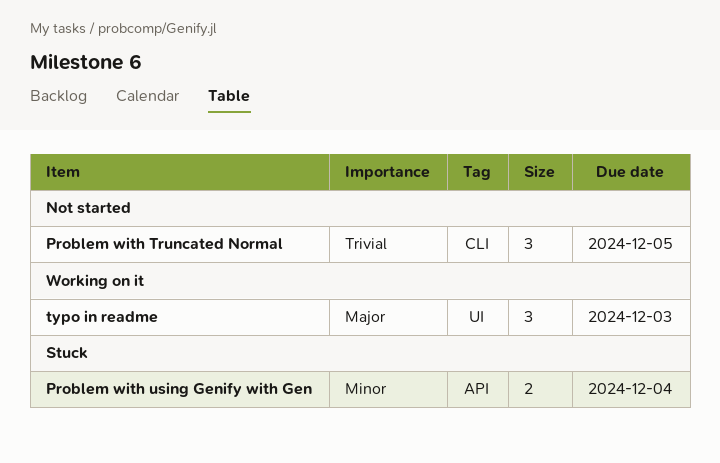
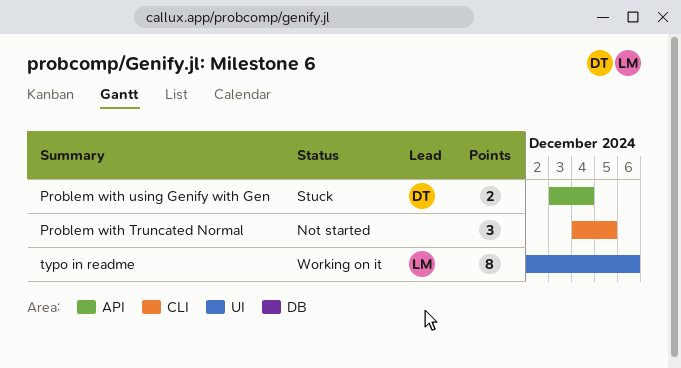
typo in readme, estimate: 3 -> 8
typo in readme, due: Dec 3 -> Dec 6

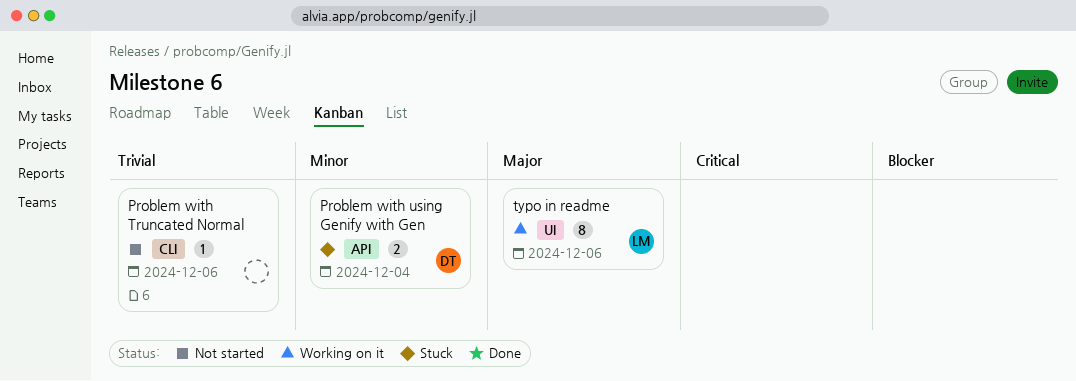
Problem with Truncated Normal, estimate: 3 -> 1
Problem with Truncated Normal, due: Dec 5 -> Dec 6

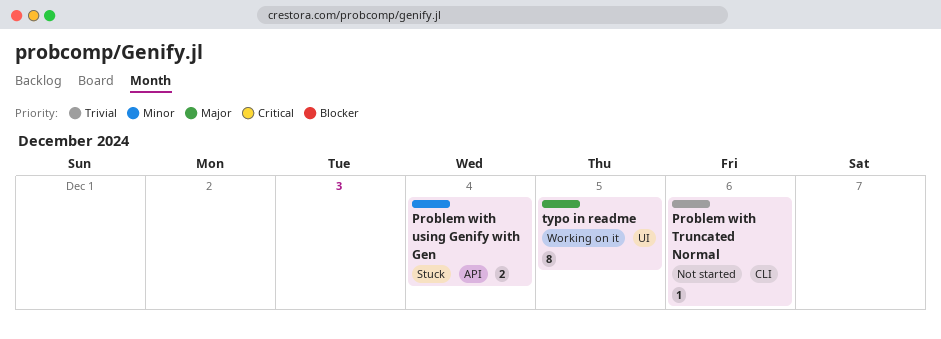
typo in readme, due: Dec 6 -> Dec 5

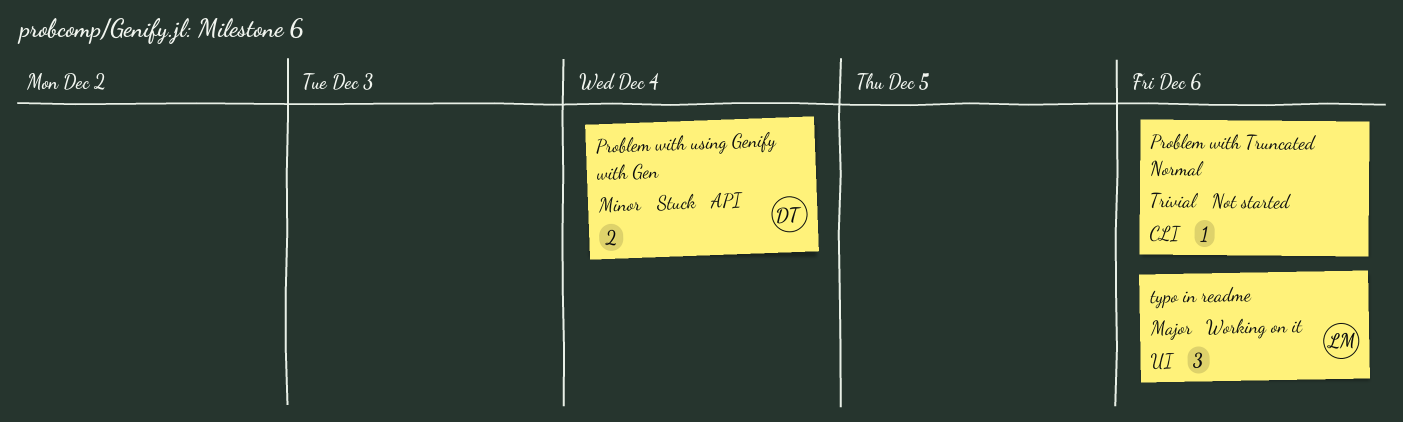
typo in readme, estimate: 8 -> 3
typo in readme, due: Dec 5 -> Dec 6

